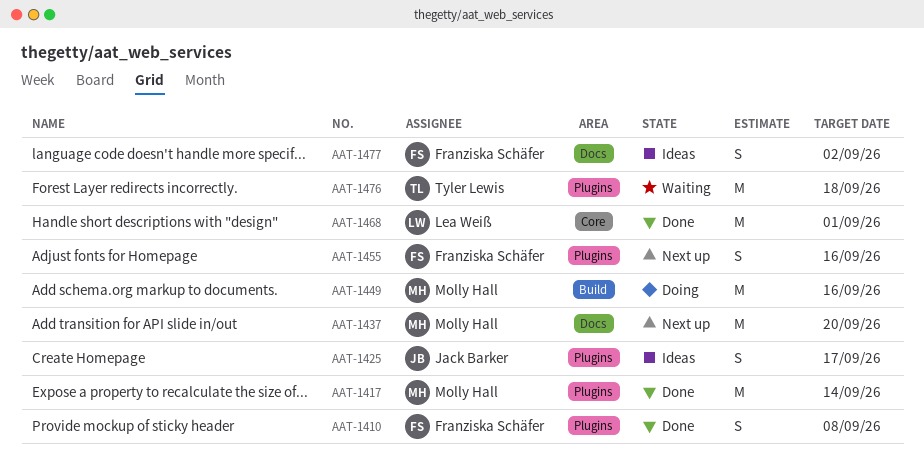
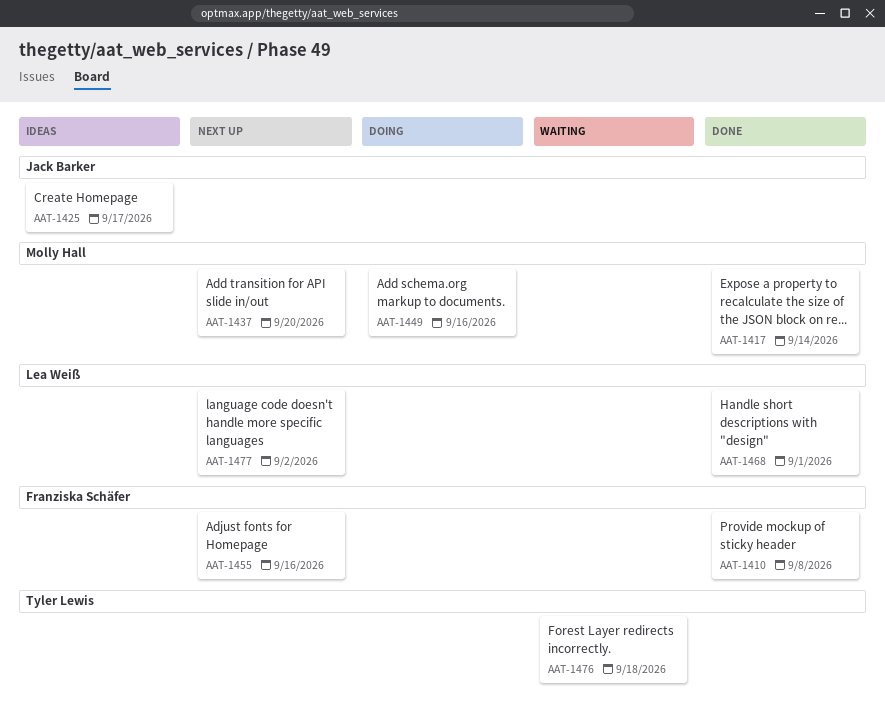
AAT-1477, status: Ideas -> Next up
AAT-1477, owner: Franziska Schäfer -> Lea Weiß

